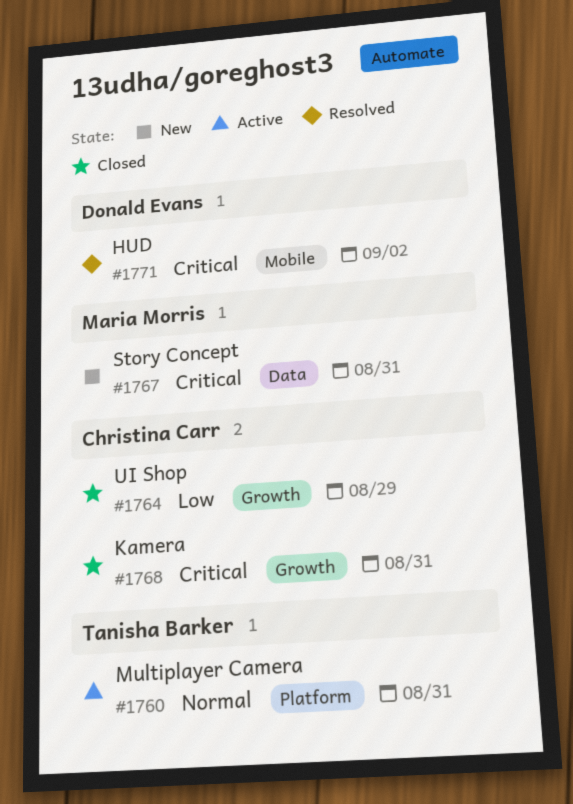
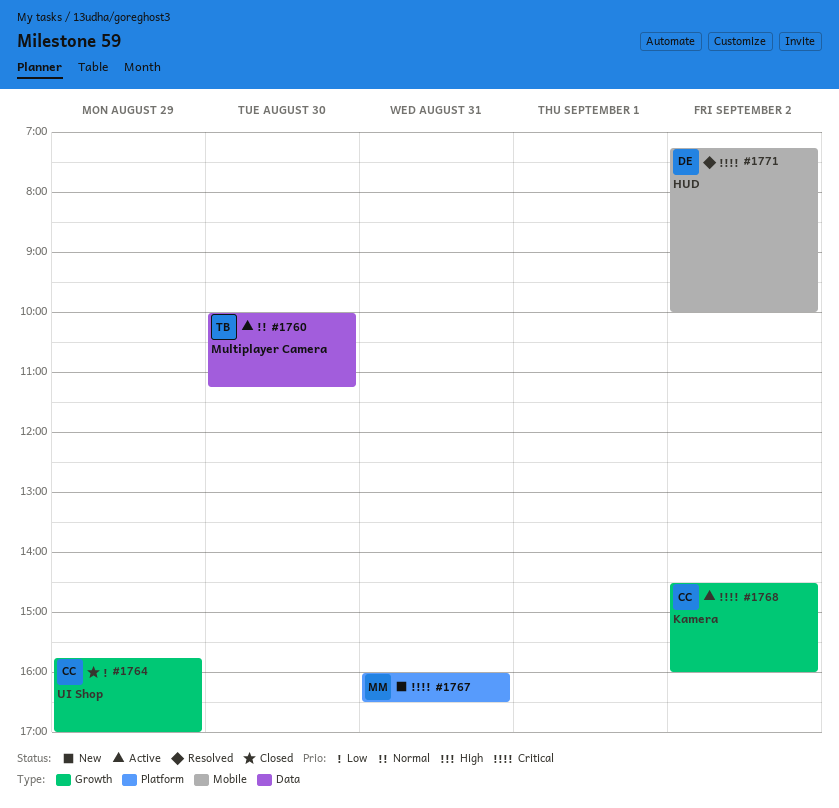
#1760, label: Platform -> Data
#1760, day: Aug 31 -> Aug 30
#1767, label: Data -> Platform
#1768, status: Closed -> Active
#1768, day: Aug 31 -> Sep 2

